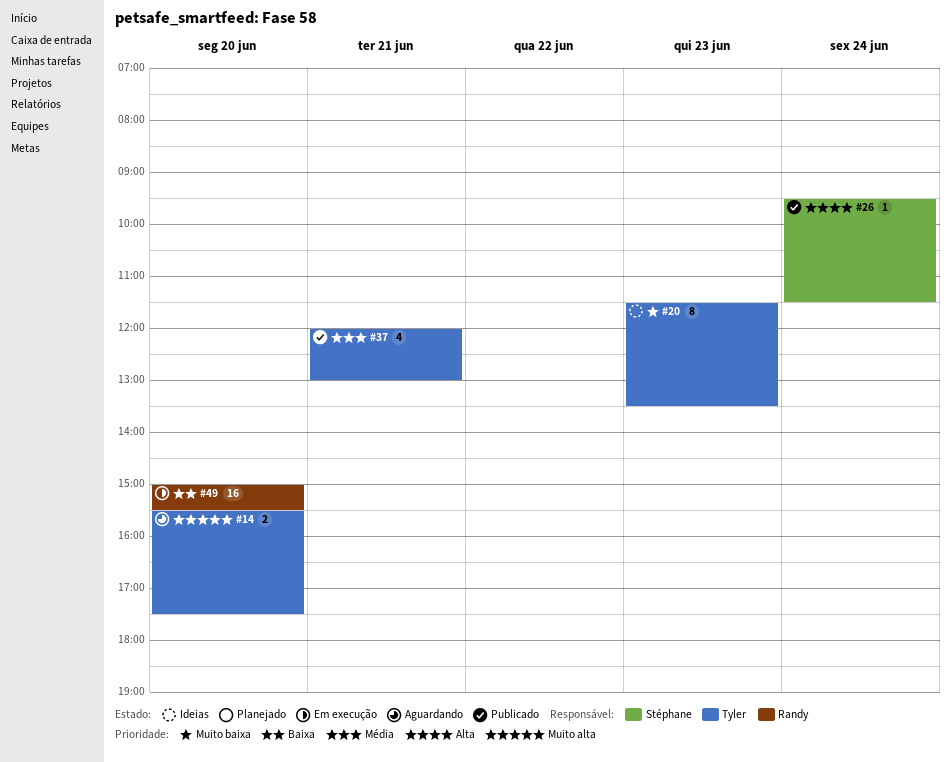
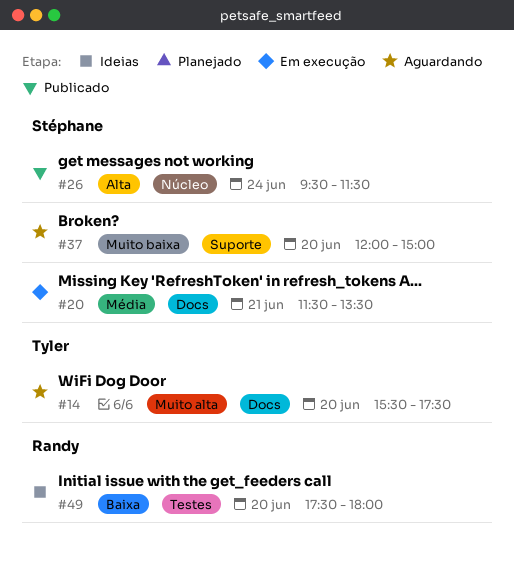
#20, status: Ideias -> Em execução
#20, owner: Tyler -> Stéphane
#20, priority: Muito baixa -> Média
#20, day: Jun 23 -> Jun 21
#37, status: Publicado -> Aguardando
#37, owner: Tyler -> Stéphane
#37, priority: Média -> Muito baixa
#37, day: Jun 21 -> Jun 20
#37, ends: 13:00 -> 15:00
#49, status: Em execução -> Ideias
#49, begins: 15:00 -> 17:30
#49, ends: 15:30 -> 18:00

